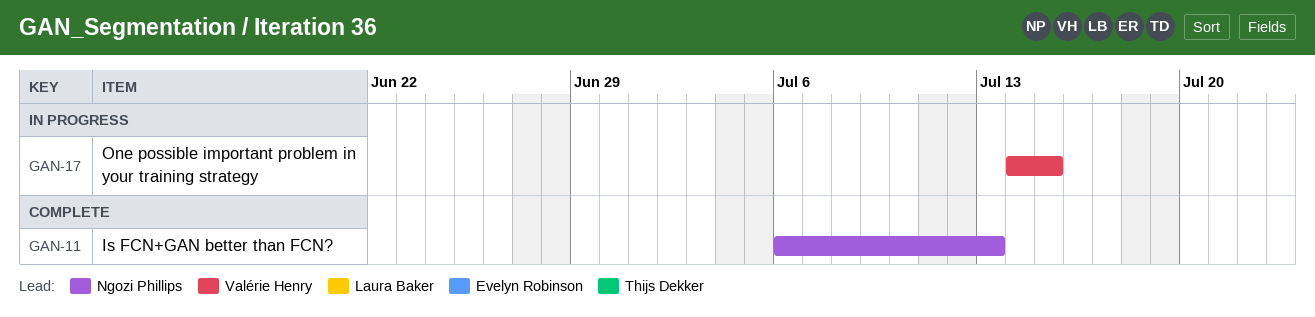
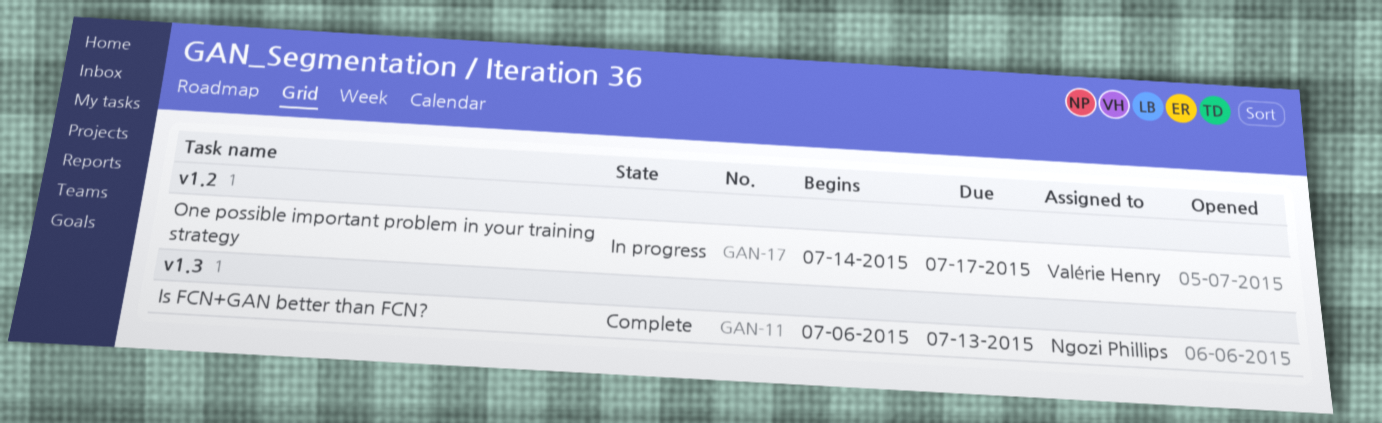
GAN-17, due: Jul 15 -> Jul 17

